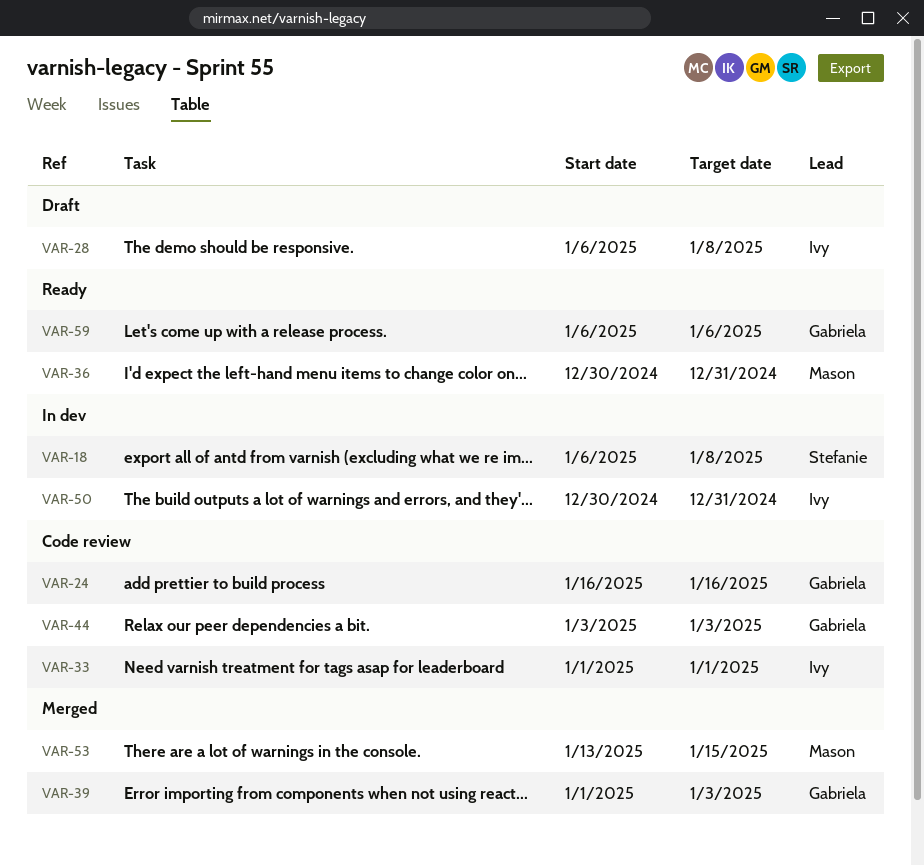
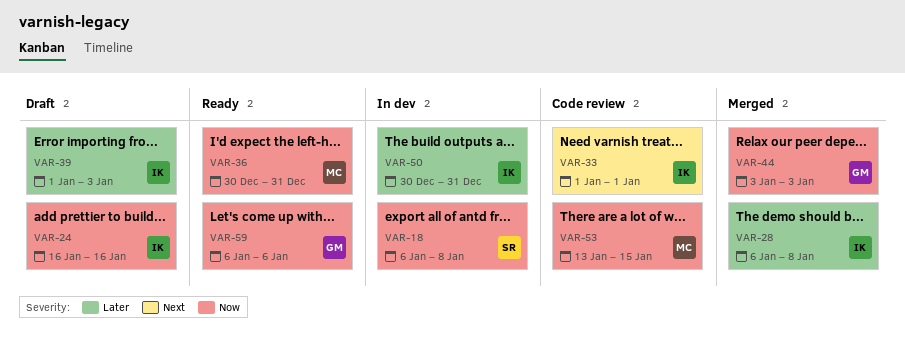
VAR-24, status: Code review -> Draft
VAR-24, owner: Gabriela -> Ivy
VAR-28, status: Draft -> Merged
VAR-39, status: Merged -> Draft
VAR-39, owner: Gabriela -> Ivy
VAR-44, status: Code review -> Merged
VAR-53, status: Merged -> Code review

